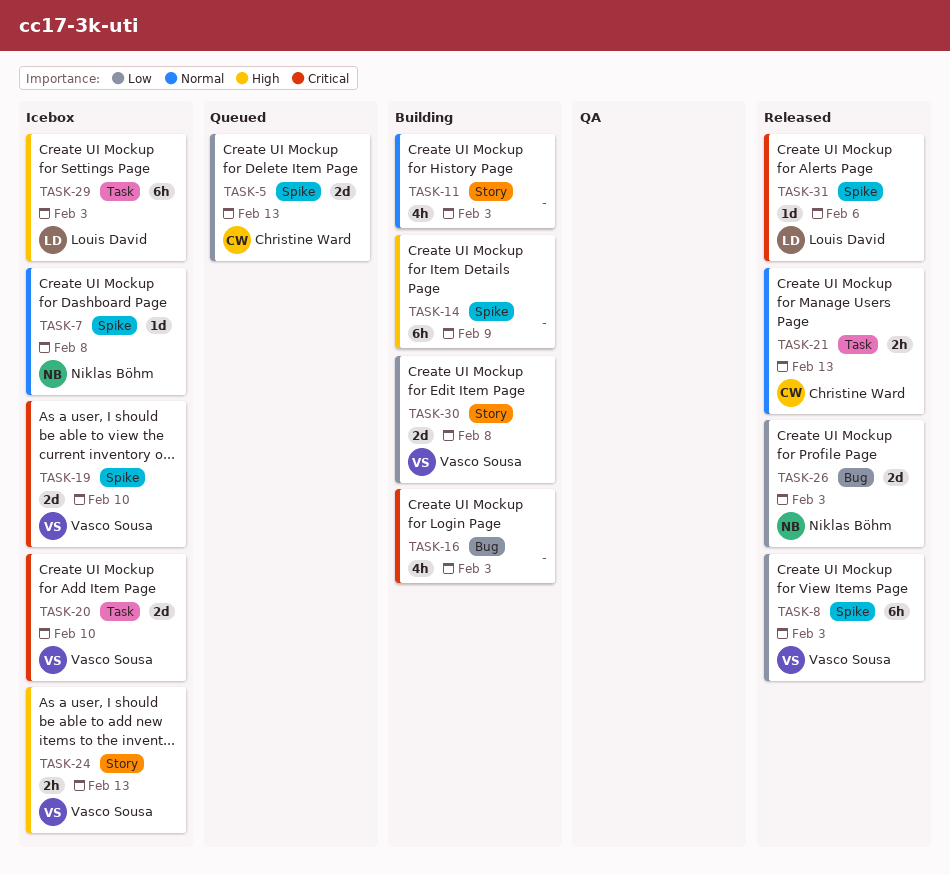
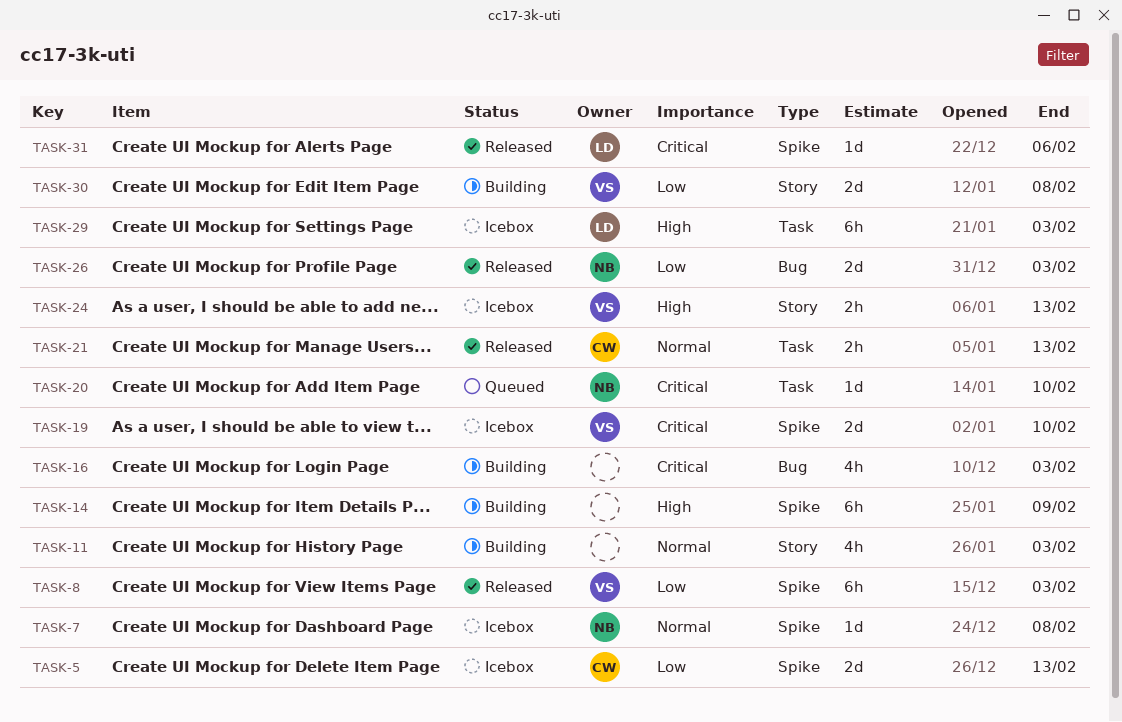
TASK-5, status: Queued -> Icebox
TASK-20, status: Icebox -> Queued
TASK-20, owner: Vasco Sousa -> Niklas Böhm
TASK-20, estimate: 2d -> 1d

